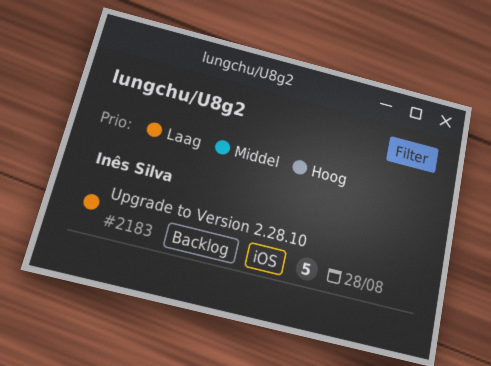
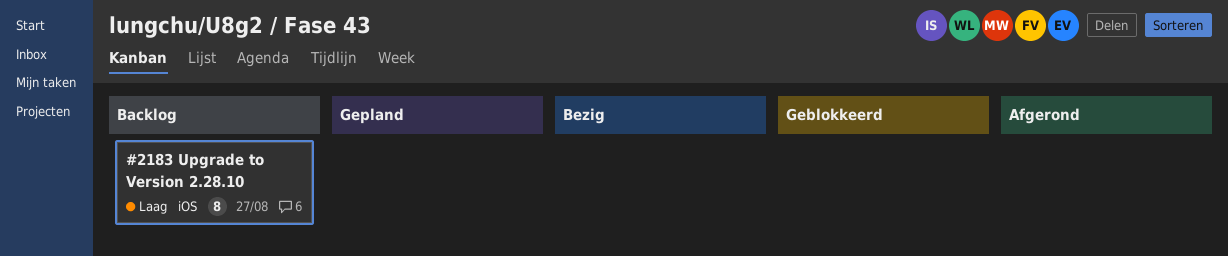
#2183, estimate: 5 -> 8
#2183, due: Aug 28 -> Aug 27

